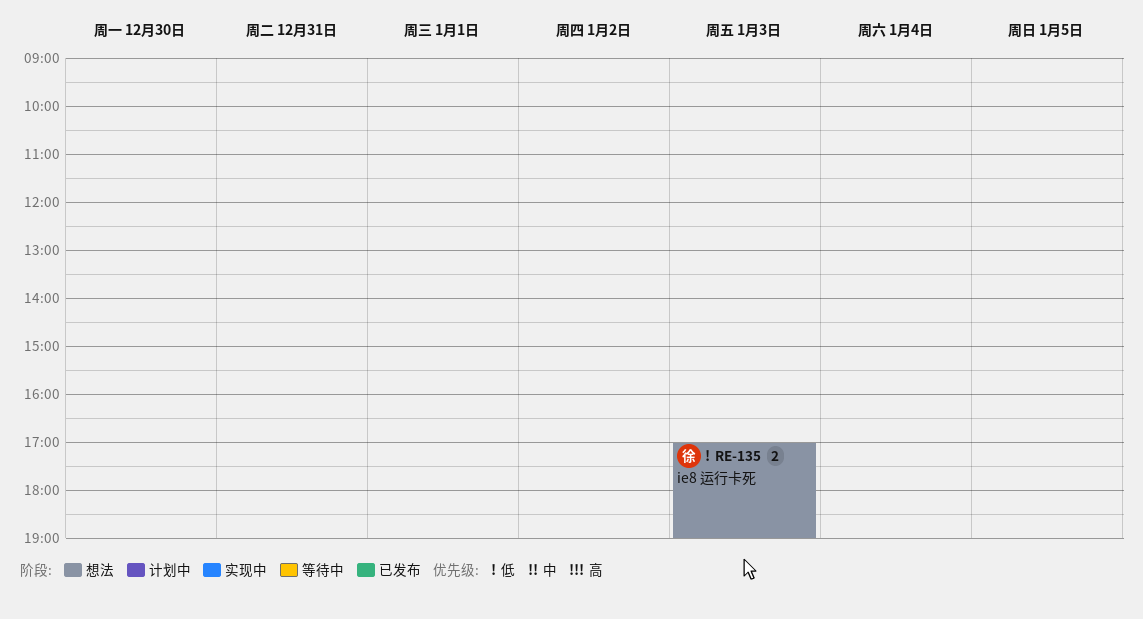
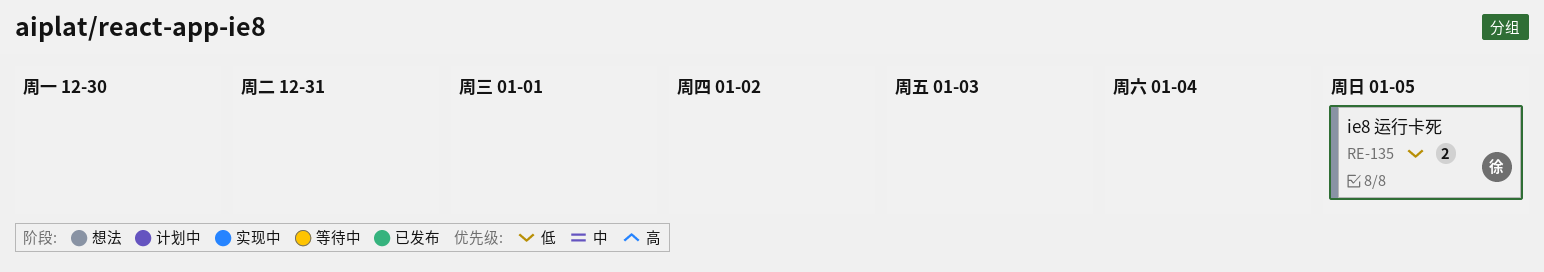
RE-135, day: Jan 3 -> Jan 5

